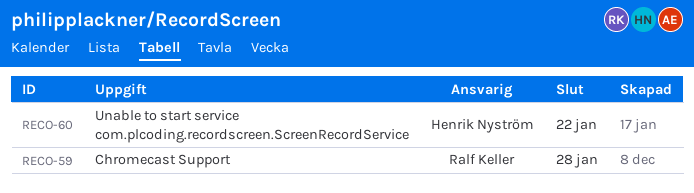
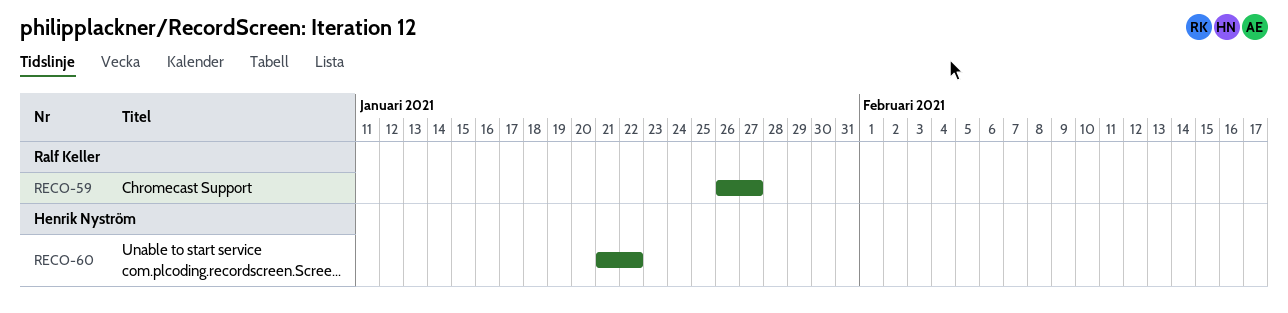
RECO-59, due: Jan 28 -> Jan 27

